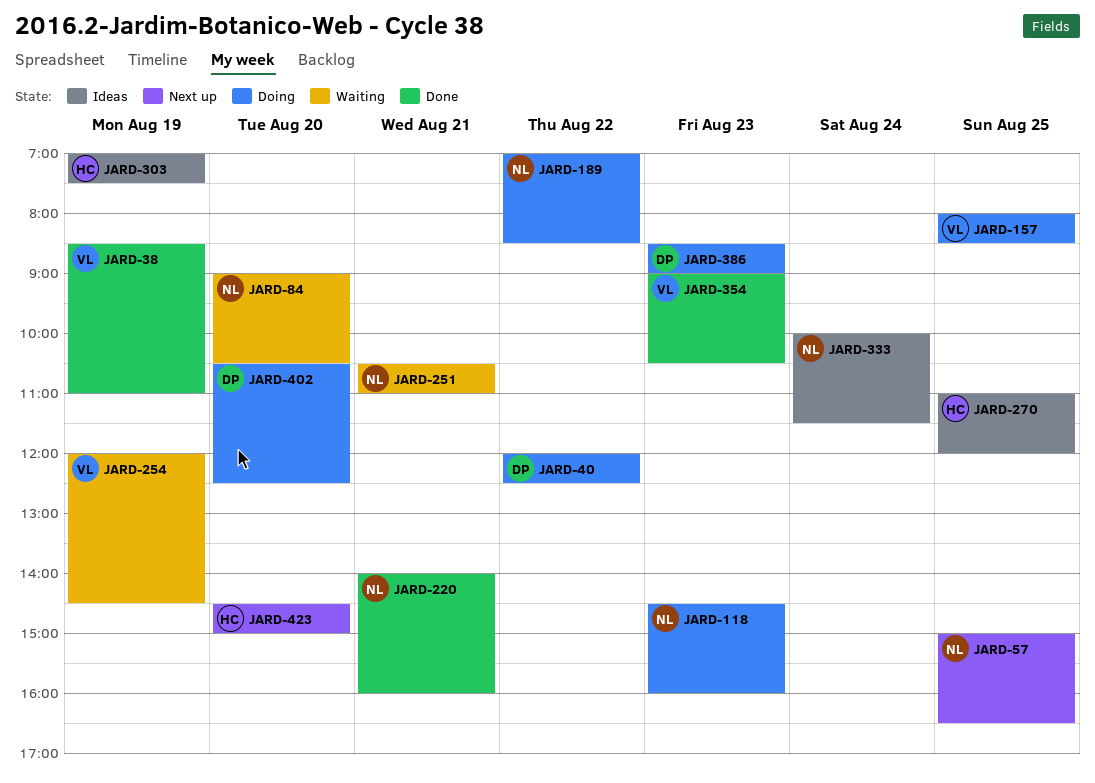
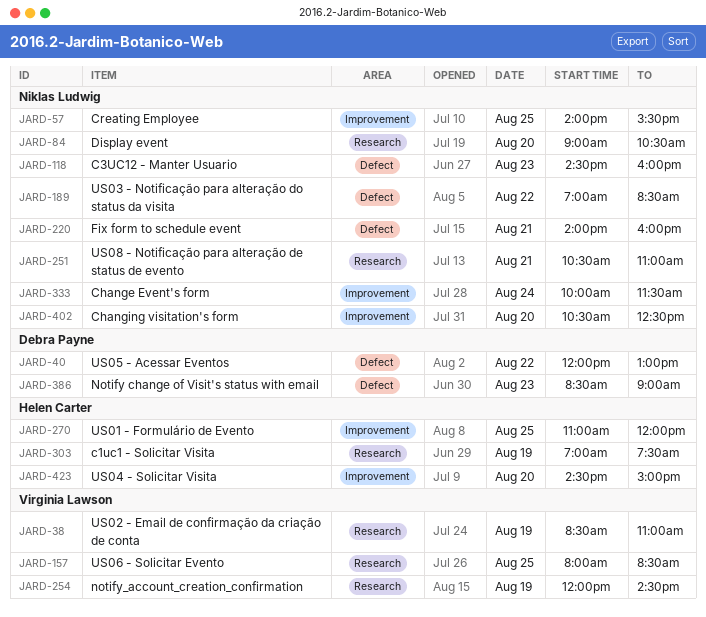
JARD-40, ends: 12:30 -> 13:00
JARD-57, begins: 15:00 -> 14:00
JARD-57, ends: 16:30 -> 15:30
JARD-354: present -> none
JARD-402, owner: Debra Payne -> Niklas Ludwig

